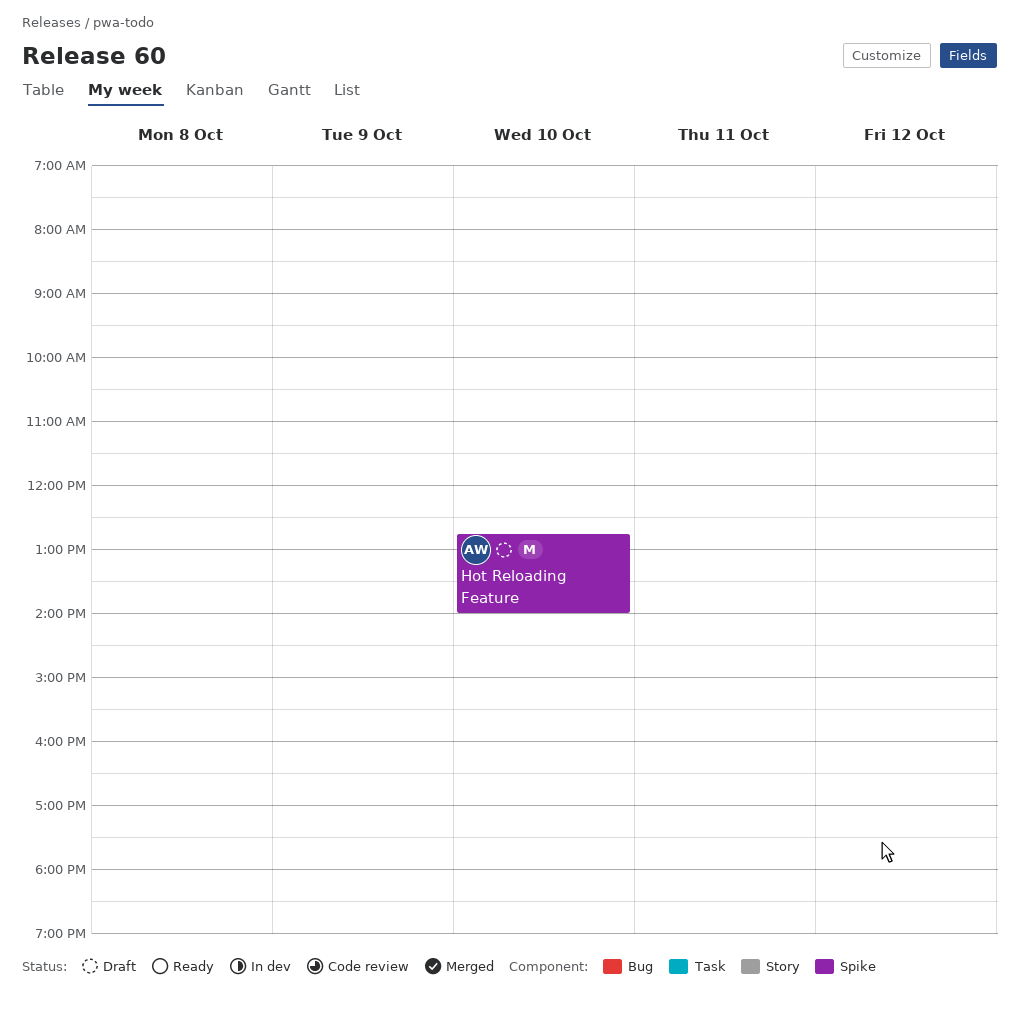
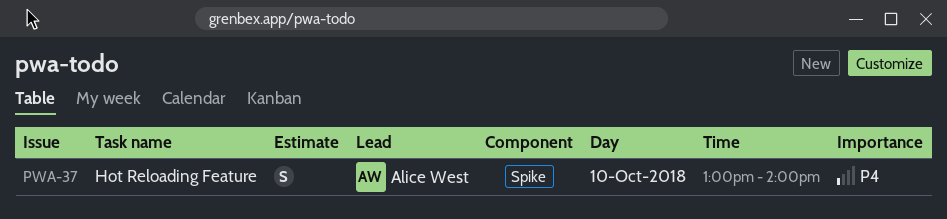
Hot Reloading Feature, estimate: M -> S
Hot Reloading Feature, begins: 12:45 -> 13:00

